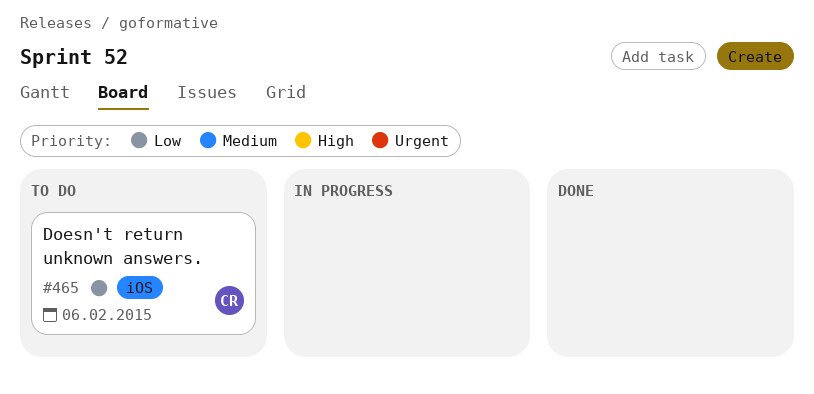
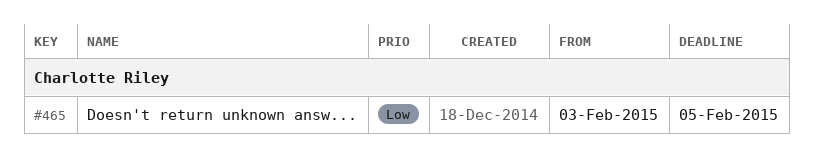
#465, due: Feb 6 -> Feb 5

